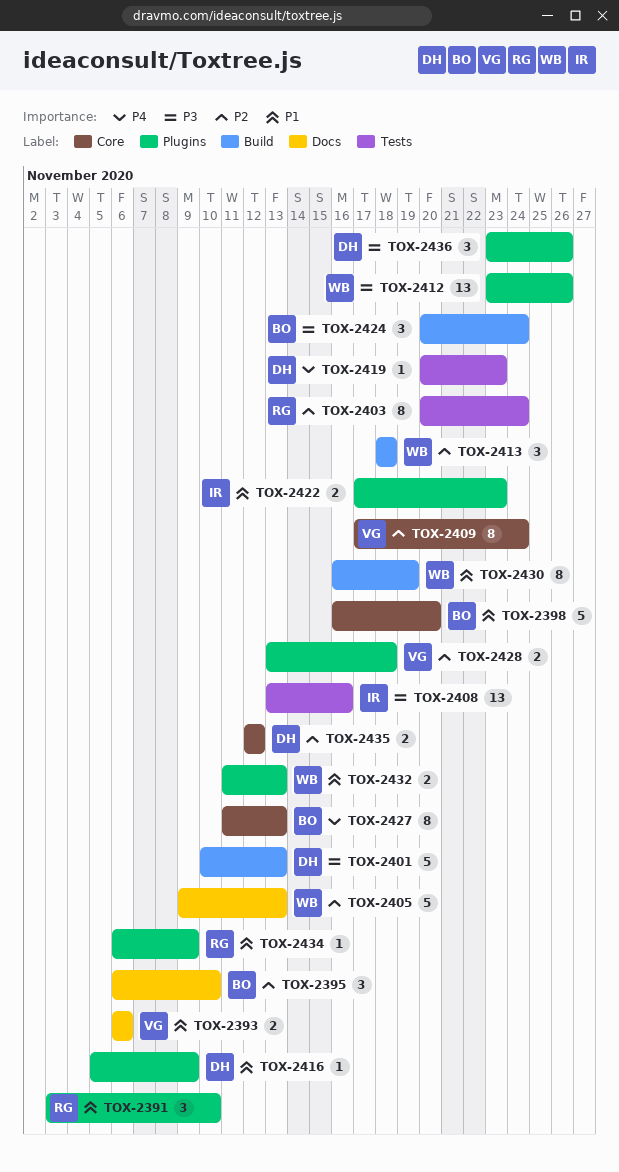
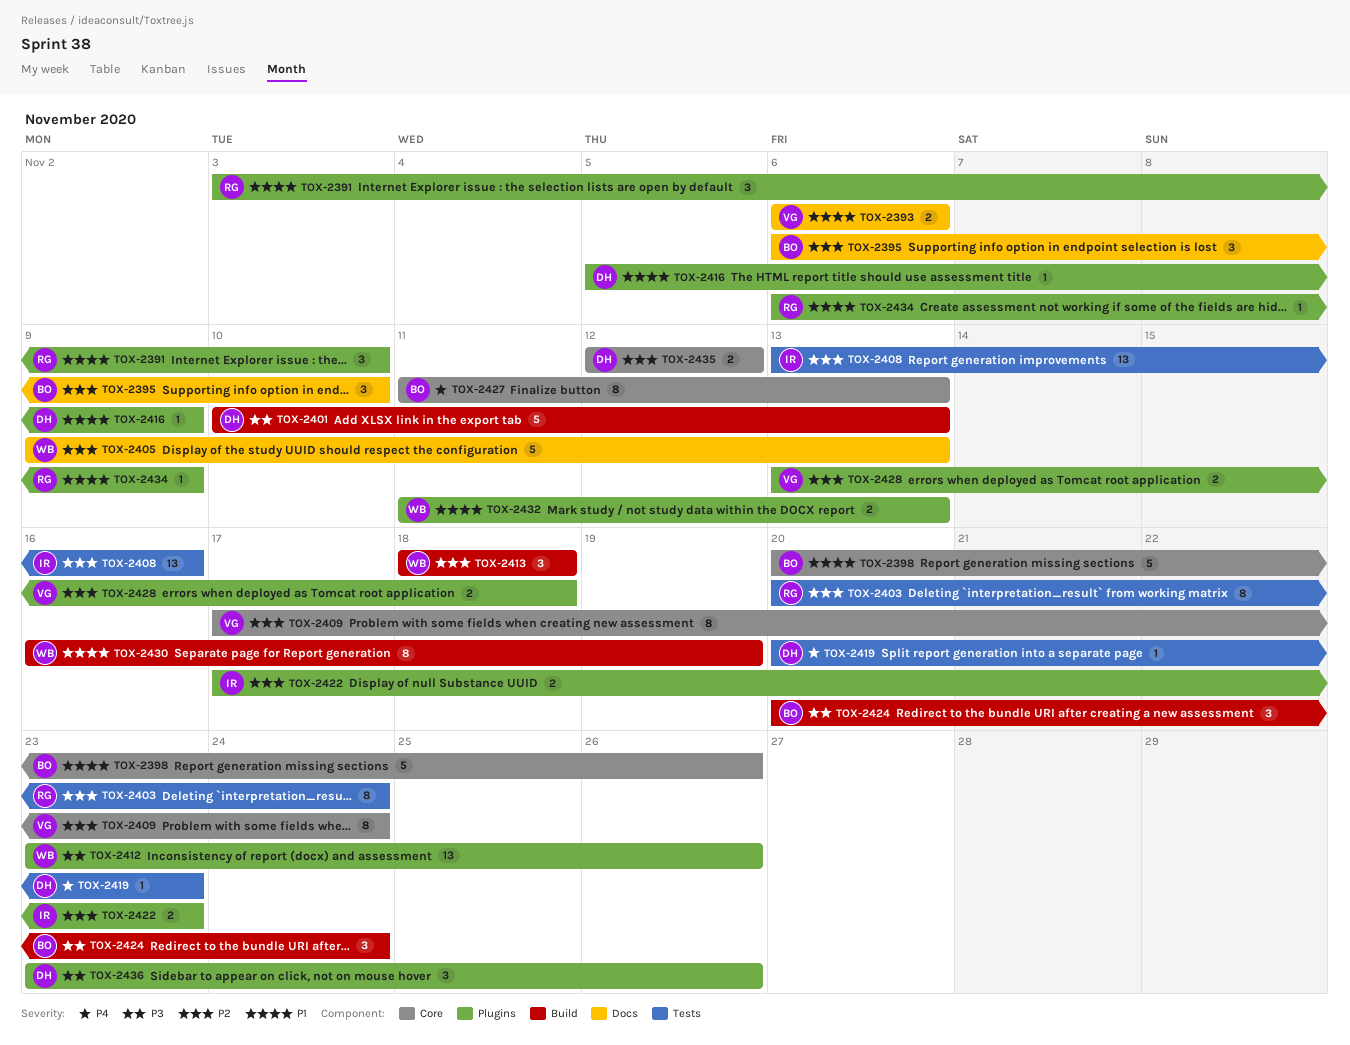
TOX-2398, start: Nov 16 -> Nov 20
TOX-2398, due: Nov 20 -> Nov 26
TOX-2408, priority: P3 -> P2
TOX-2422, priority: P1 -> P2

